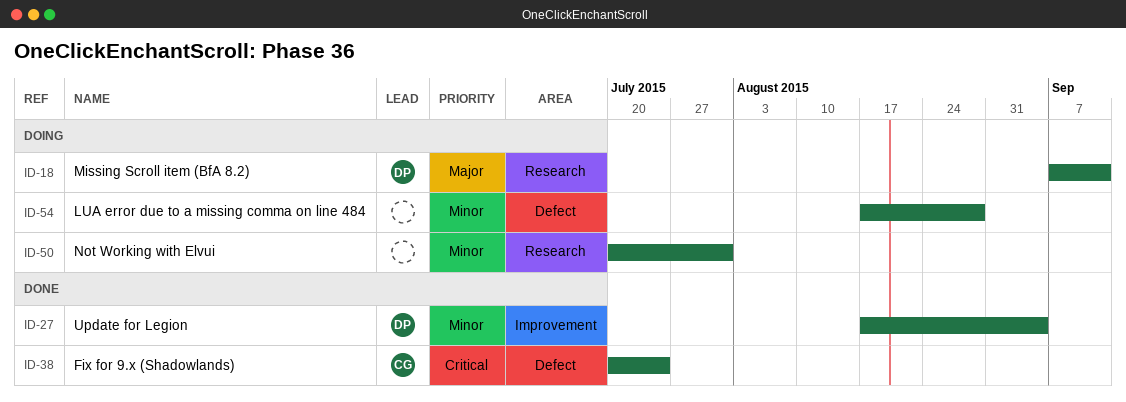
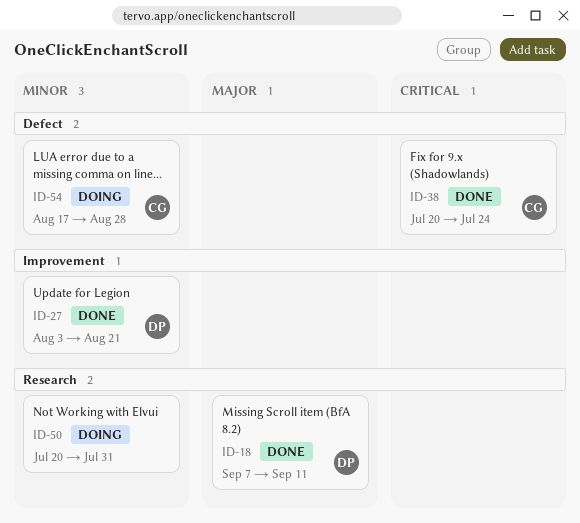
ID-18, status: Doing -> Done
ID-27, start: Aug 17 -> Aug 3
ID-27, due: Sep 4 -> Aug 21
ID-54, owner: none -> CG

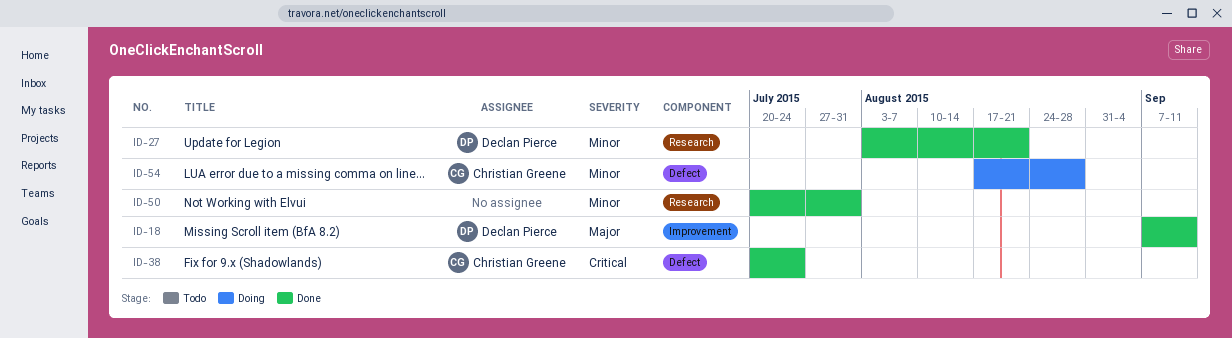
ID-18, label: Research -> Improvement
ID-27, label: Improvement -> Research
ID-50, status: Doing -> Done

